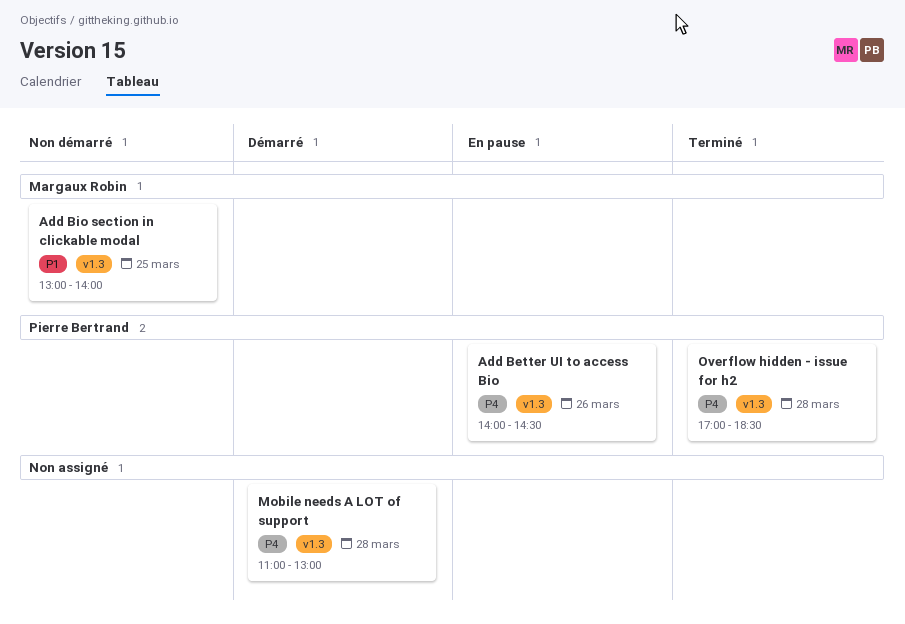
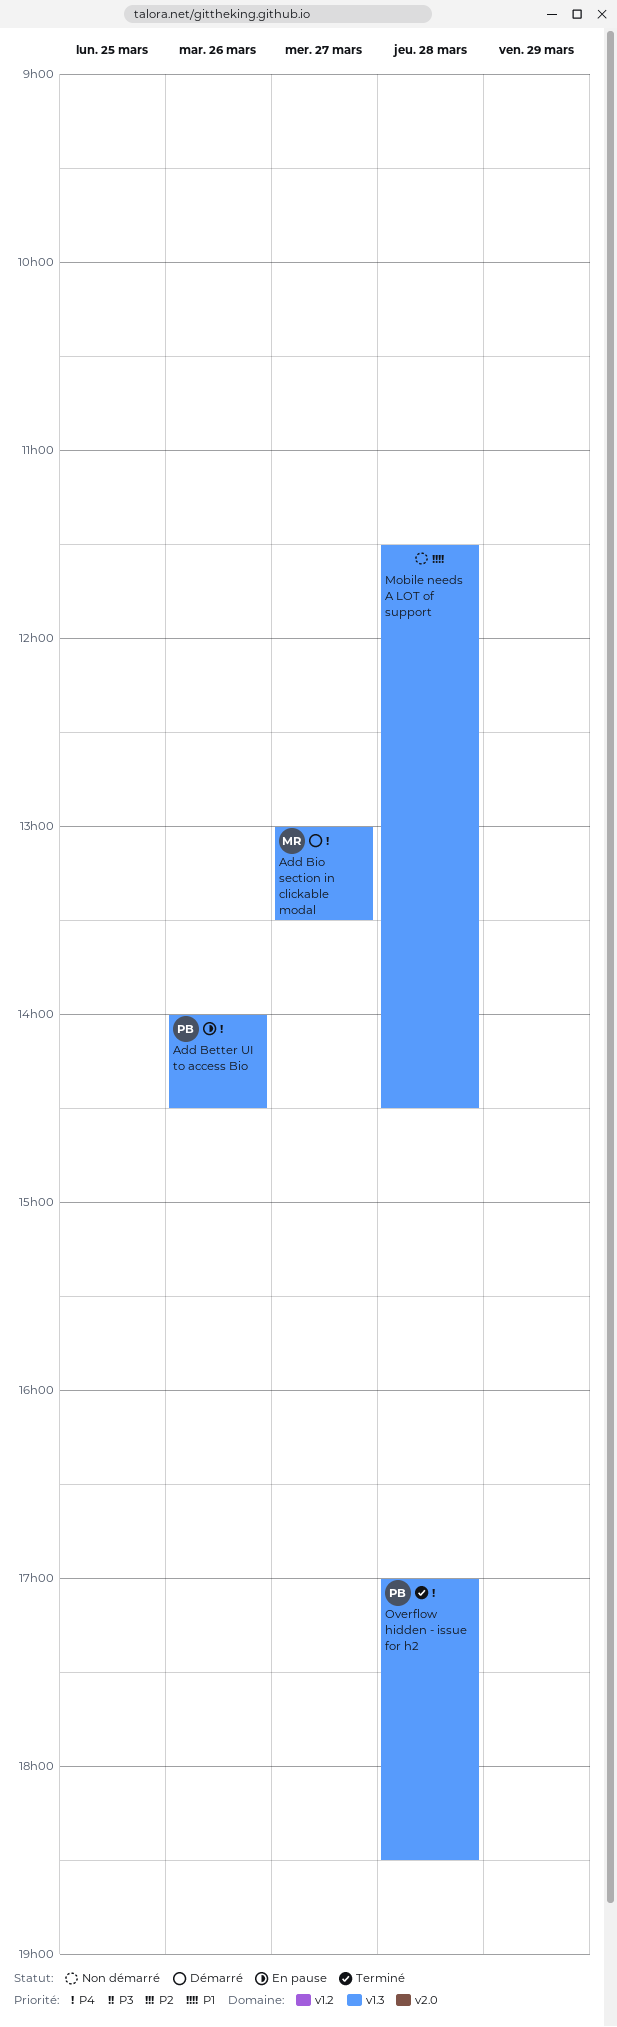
Add Bio section in clickable modal, status: Non démarré -> Démarré
Add Bio section in clickable modal, priority: P1 -> P4
Add Bio section in clickable modal, day: Mar 25 -> Mar 27
Add Bio section in clickable modal, ends: 14:00 -> 13:30
Mobile needs A LOT of support, status: Démarré -> Non démarré
Mobile needs A LOT of support, priority: P4 -> P1
Mobile needs A LOT of support, begins: 11:00 -> 11:30
Mobile needs A LOT of support, ends: 13:00 -> 14:30

